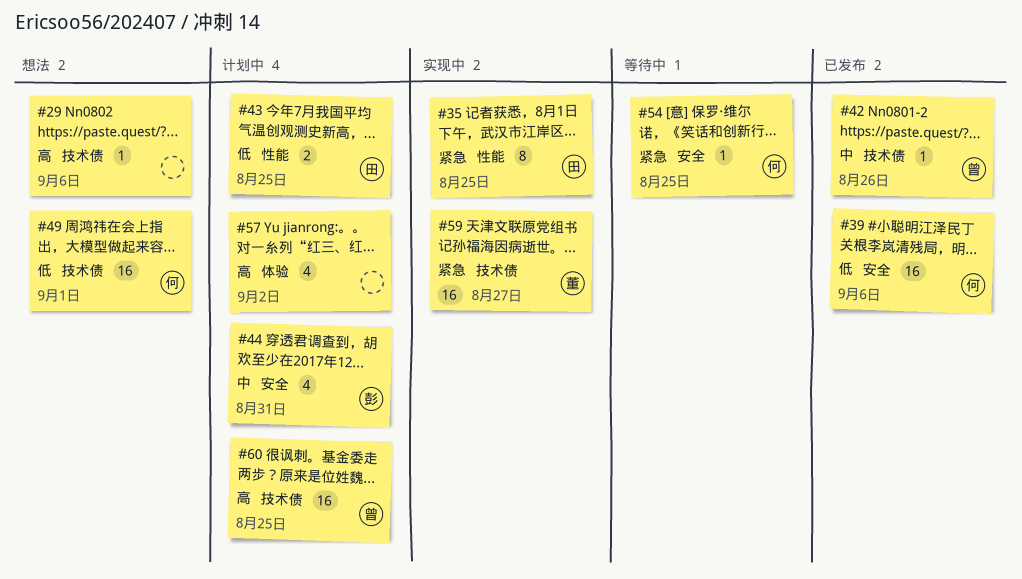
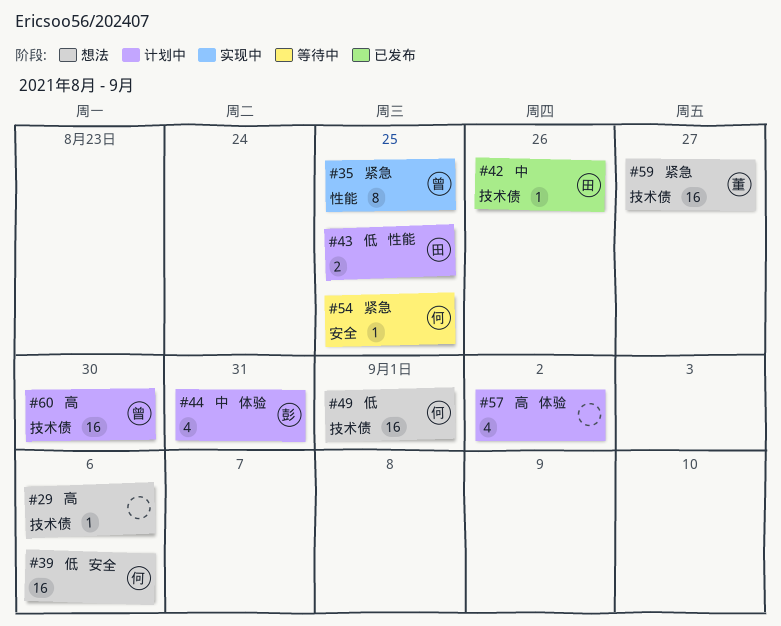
#35, owner: 田 -> 曾
#39, status: 已发布 -> 想法
#42, owner: 曾 -> 田
#44, label: 安全 -> 体验
#59, status: 实现中 -> 想法
#60, due: Aug 25 -> Aug 30

